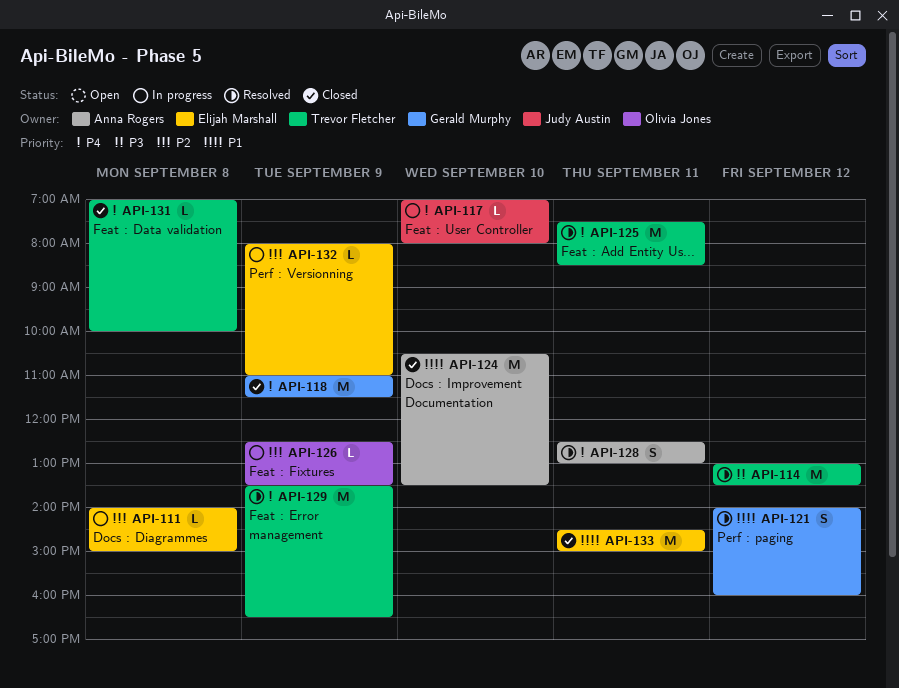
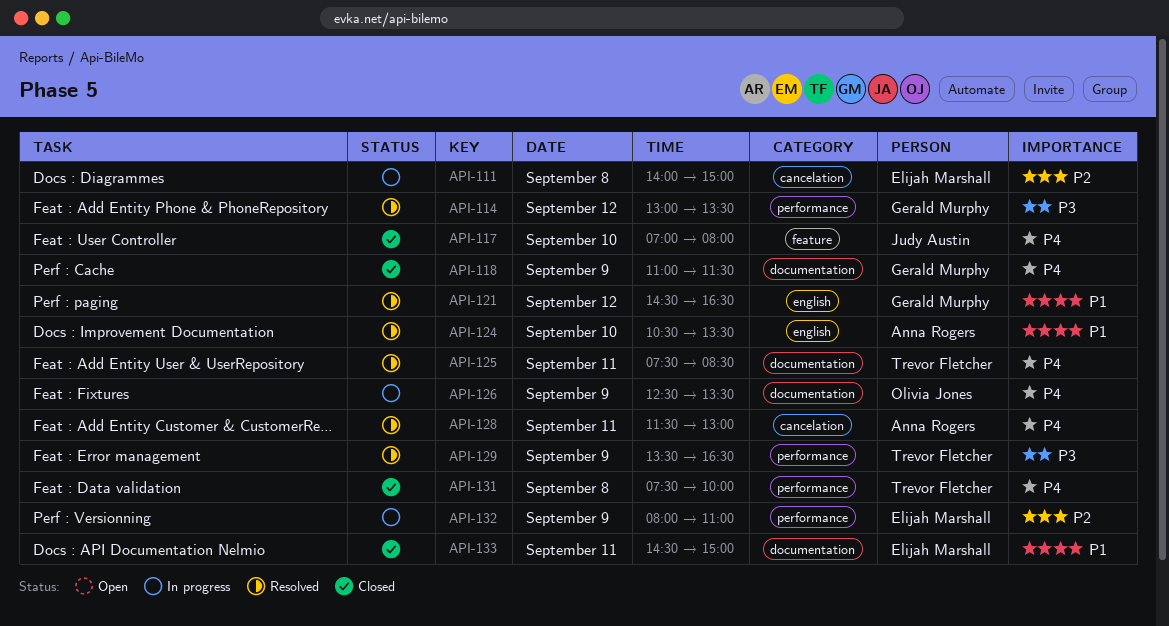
API-114, owner: Trevor Fletcher -> Gerald Murphy
API-117, status: In progress -> Closed
API-121, begins: 14:00 -> 14:30
API-121, ends: 16:00 -> 16:30
API-124, status: Closed -> Resolved
API-126, priority: P2 -> P4
API-128, begins: 12:30 -> 11:30
API-129, priority: P4 -> P3
API-131, begins: 07:00 -> 07:30

